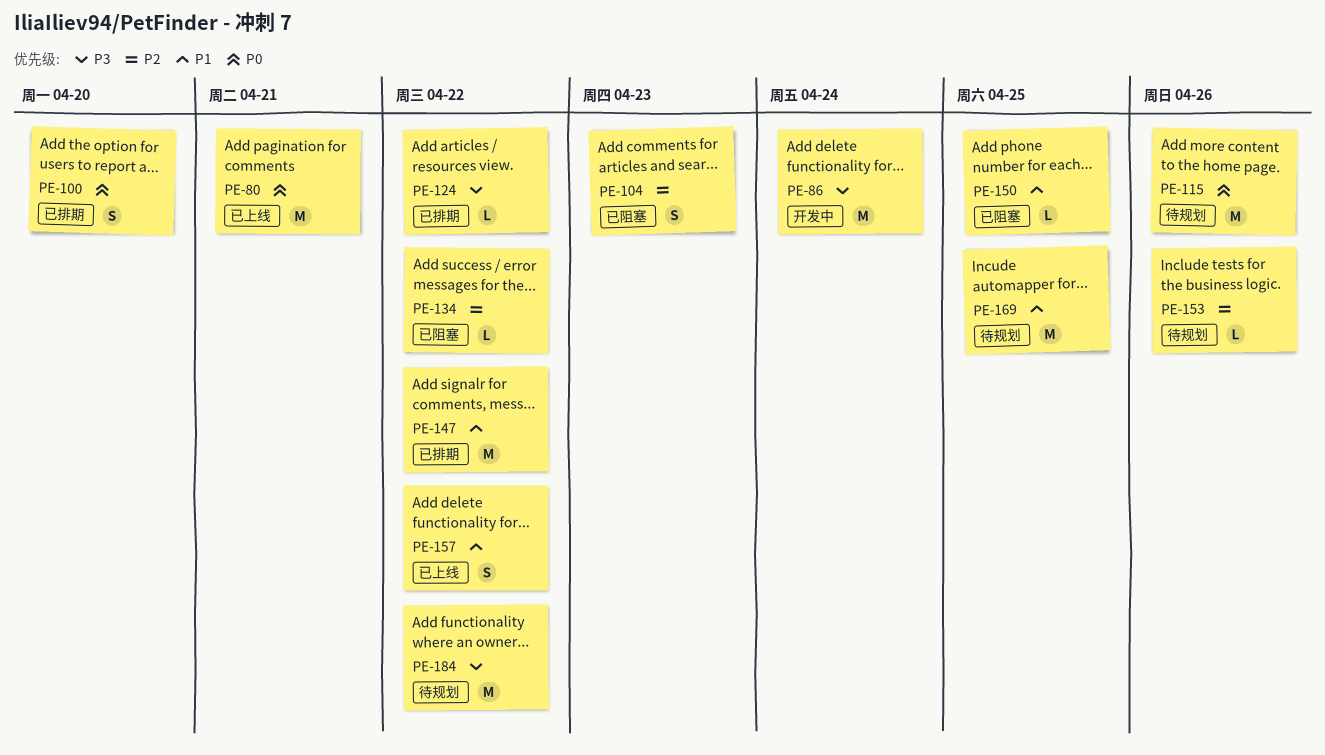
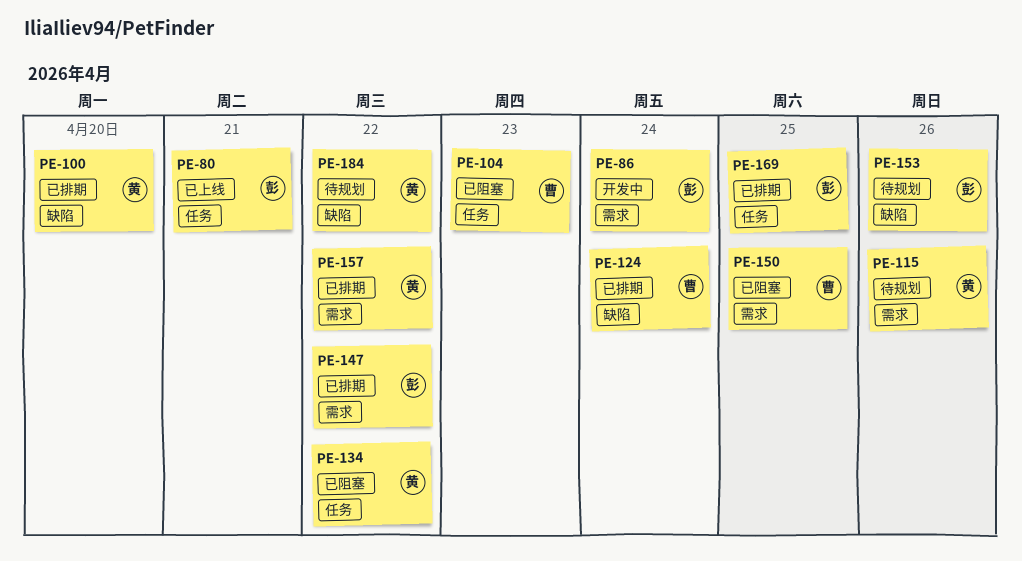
PE-124, due: Apr 22 -> Apr 24
PE-157, status: 已上线 -> 已排期
PE-169, status: 待规划 -> 已排期

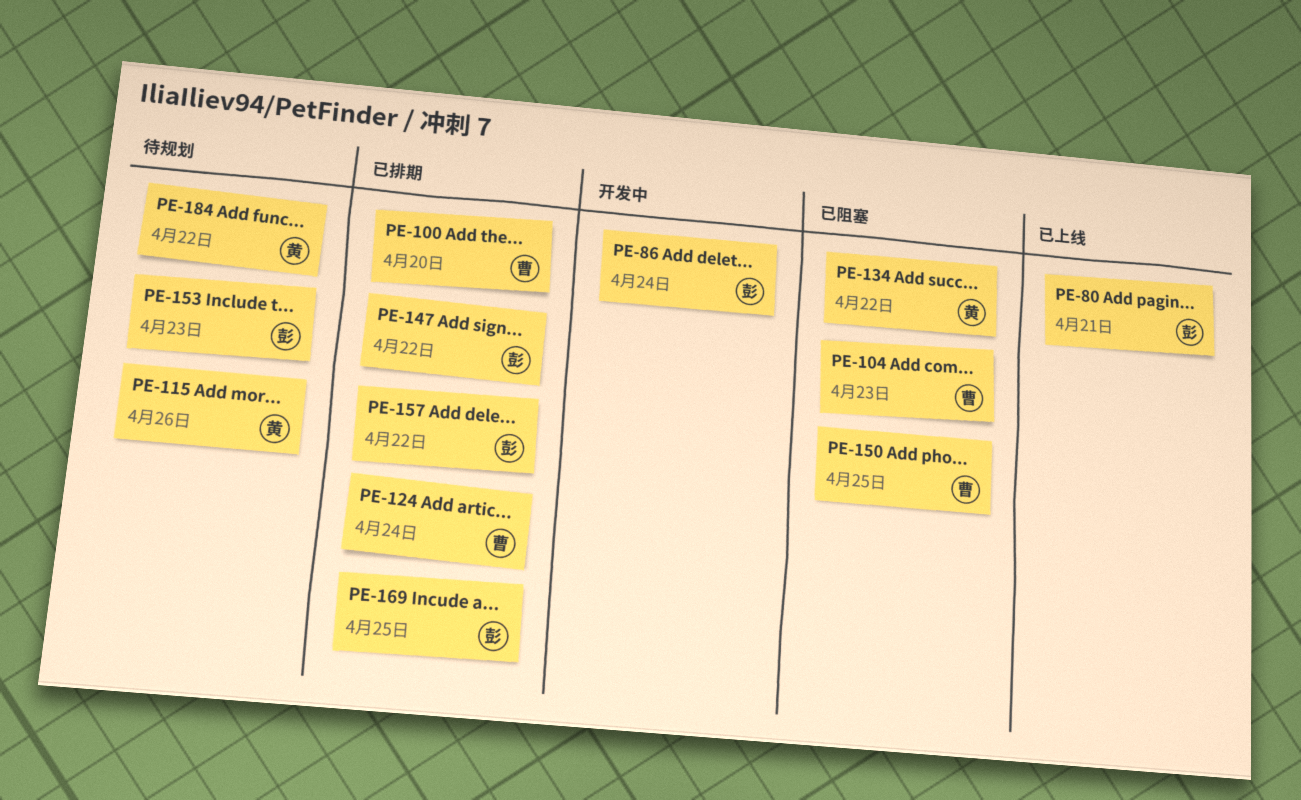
PE-100, owner: 黄 -> 曹
PE-153, due: Apr 26 -> Apr 23
PE-157, owner: 黄 -> 彭

